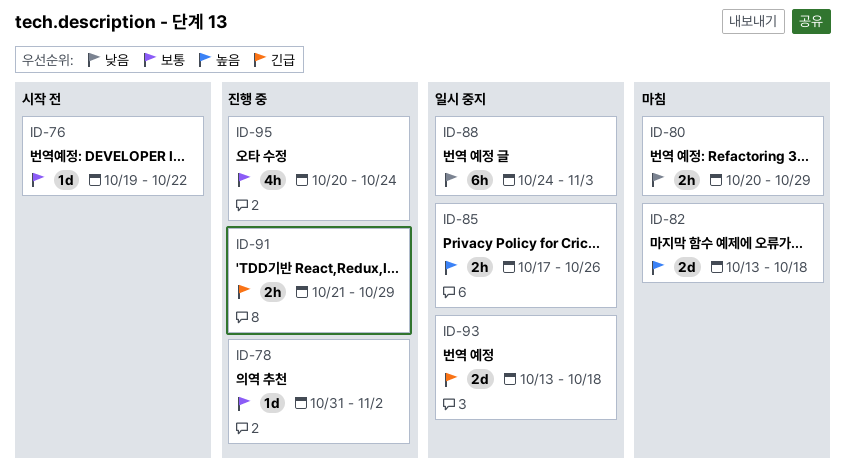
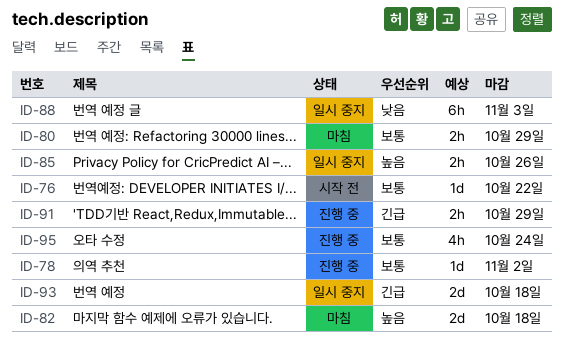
ID-80, priority: 낮음 -> 보통

